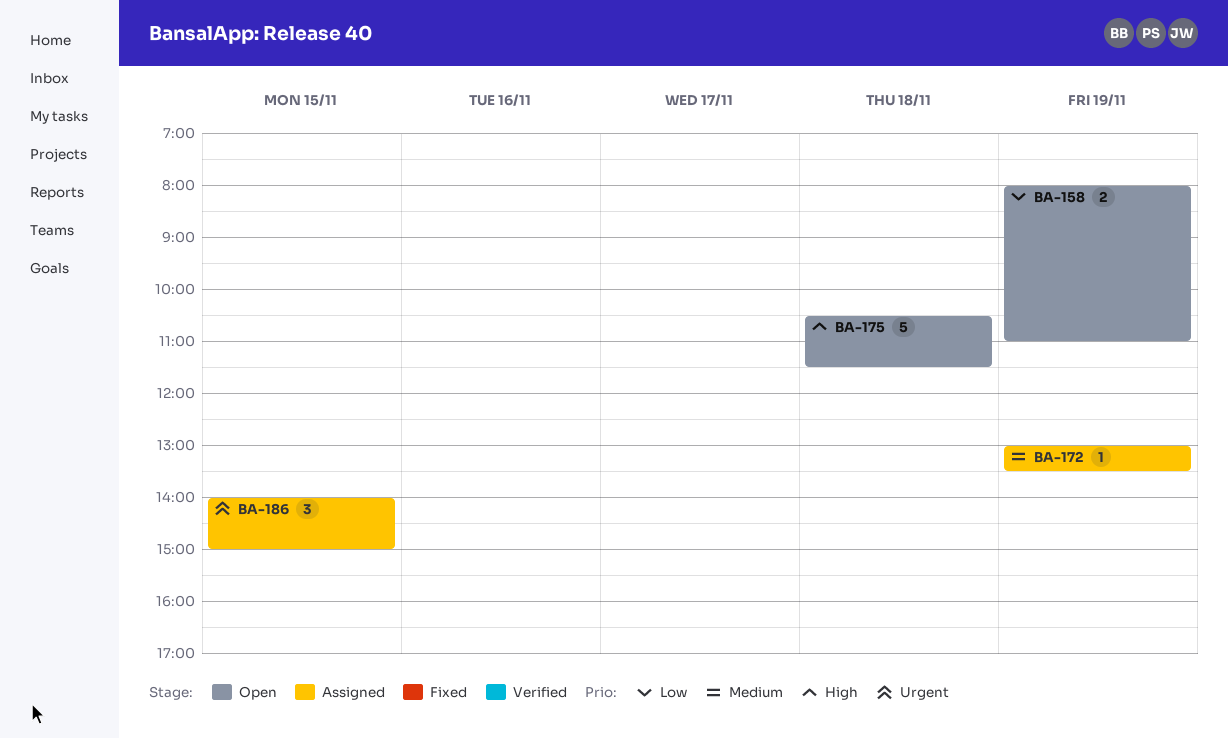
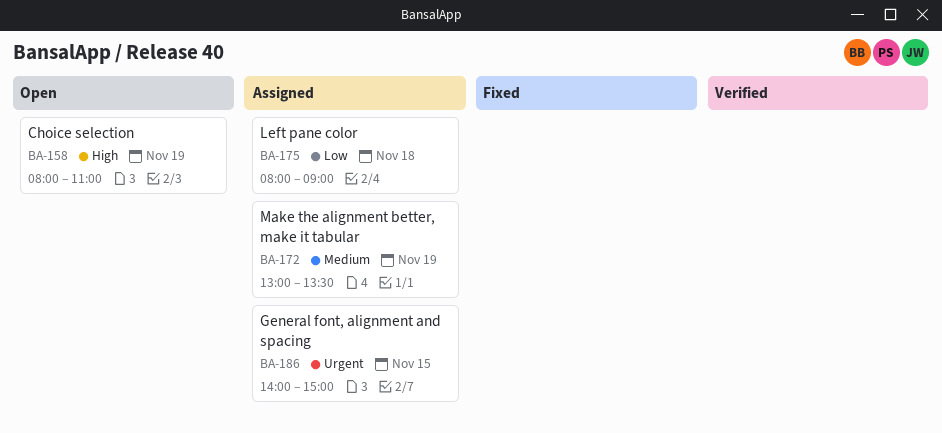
BA-158, priority: Low -> High
BA-175, status: Open -> Assigned
BA-175, priority: High -> Low
BA-175, begins: 10:30 -> 08:00
BA-175, ends: 11:30 -> 09:00

